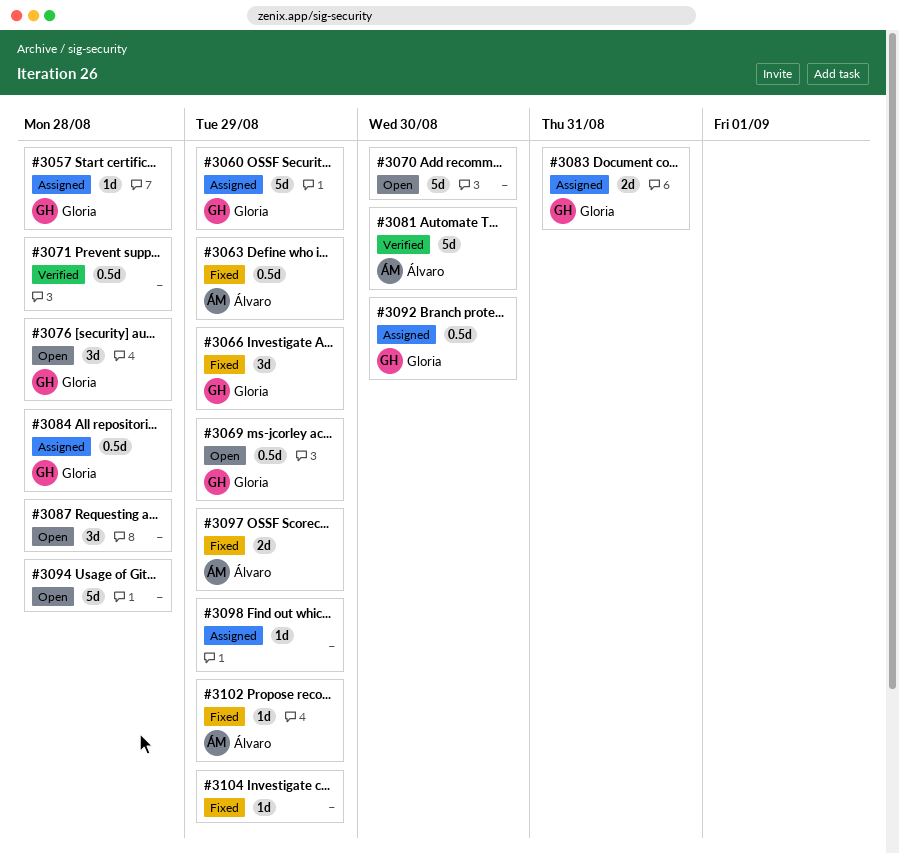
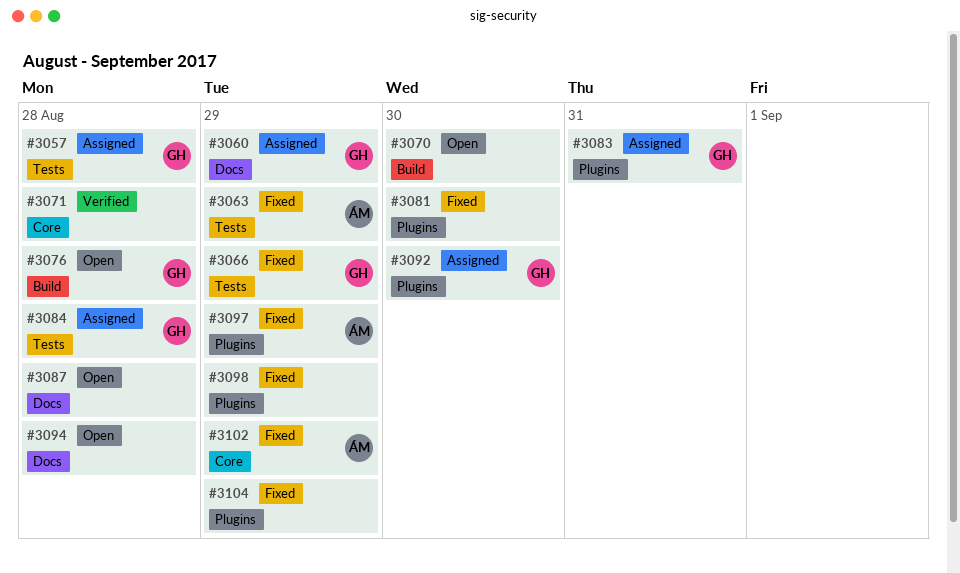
#3069: present -> none
#3081, status: Verified -> Fixed
#3081, owner: Álvaro -> none
#3098, status: Assigned -> Fixed

